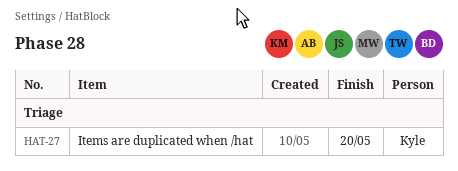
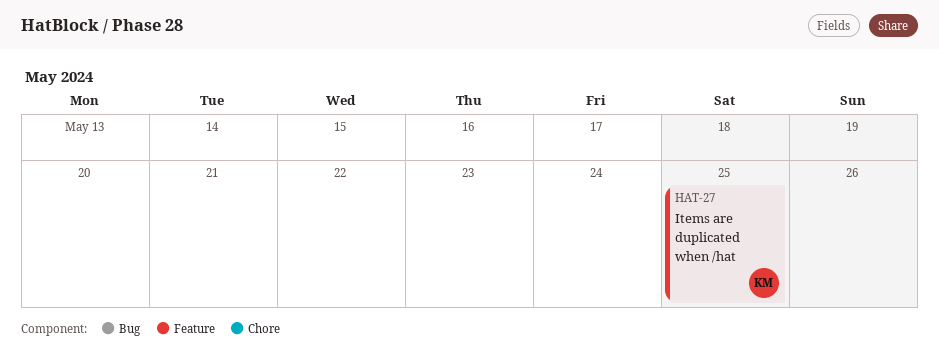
HAT-27, due: May 20 -> May 25

